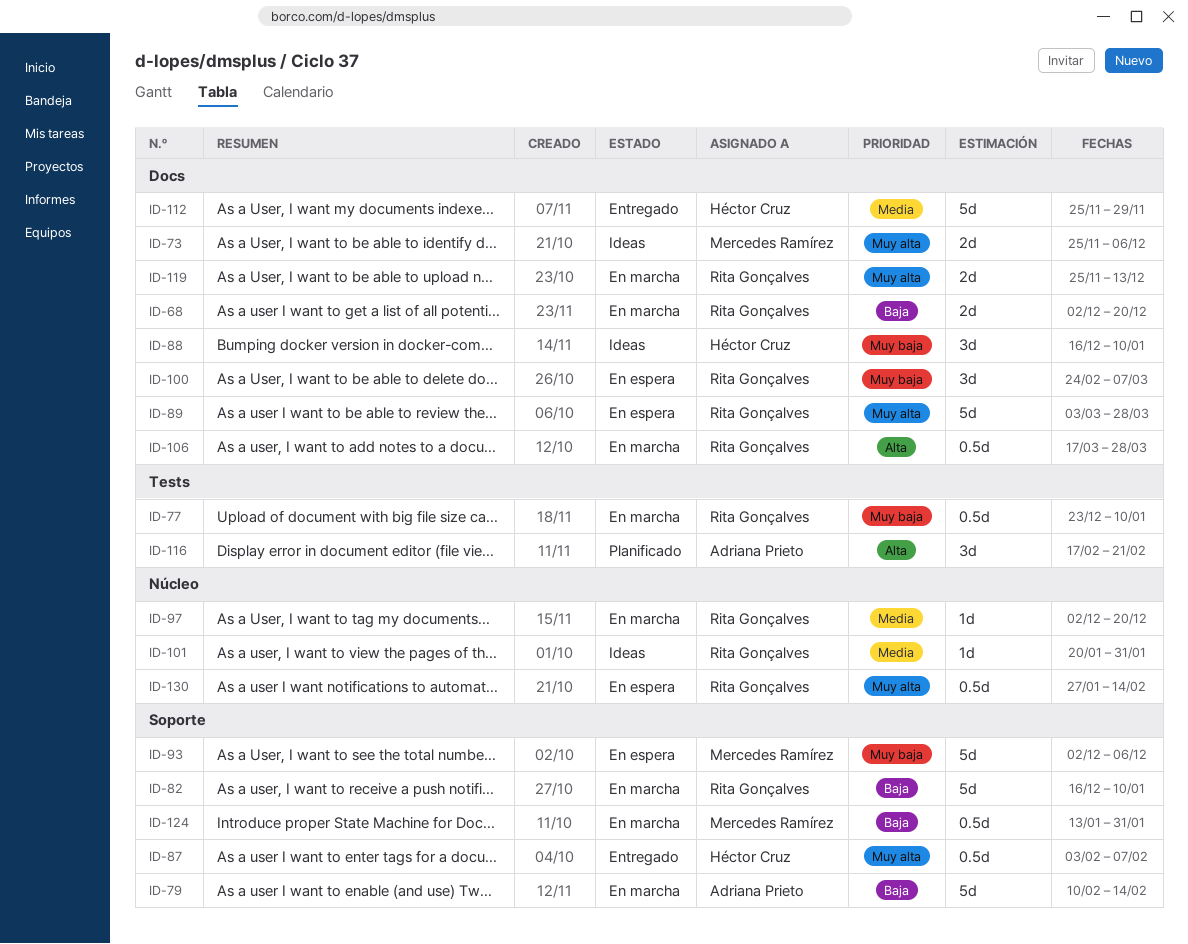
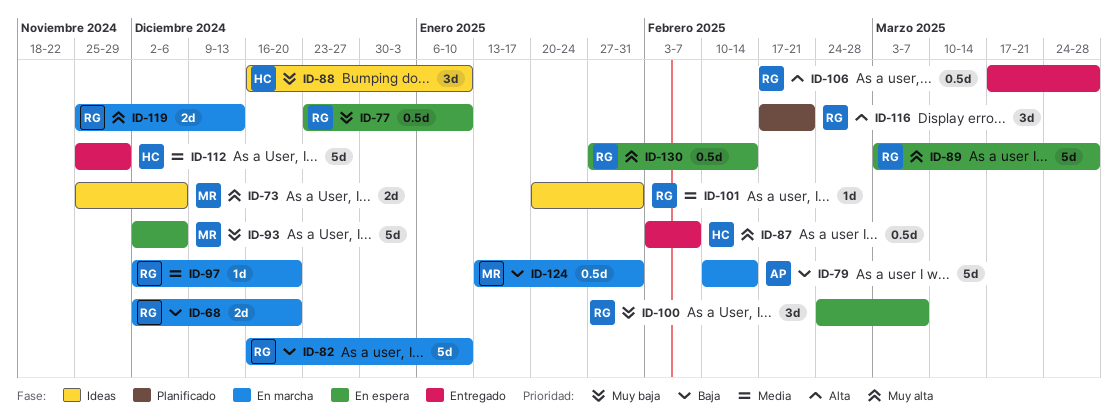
ID-77, status: En marcha -> En espera
ID-106, status: En marcha -> Entregado
ID-116, owner: Adriana Prieto -> Rita Gonçalves

